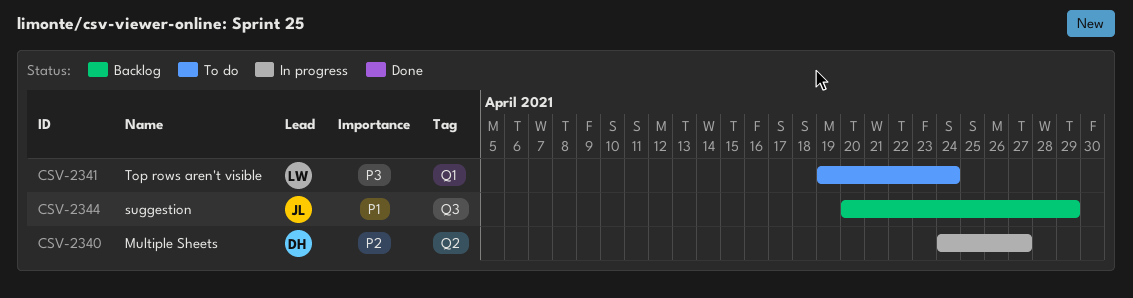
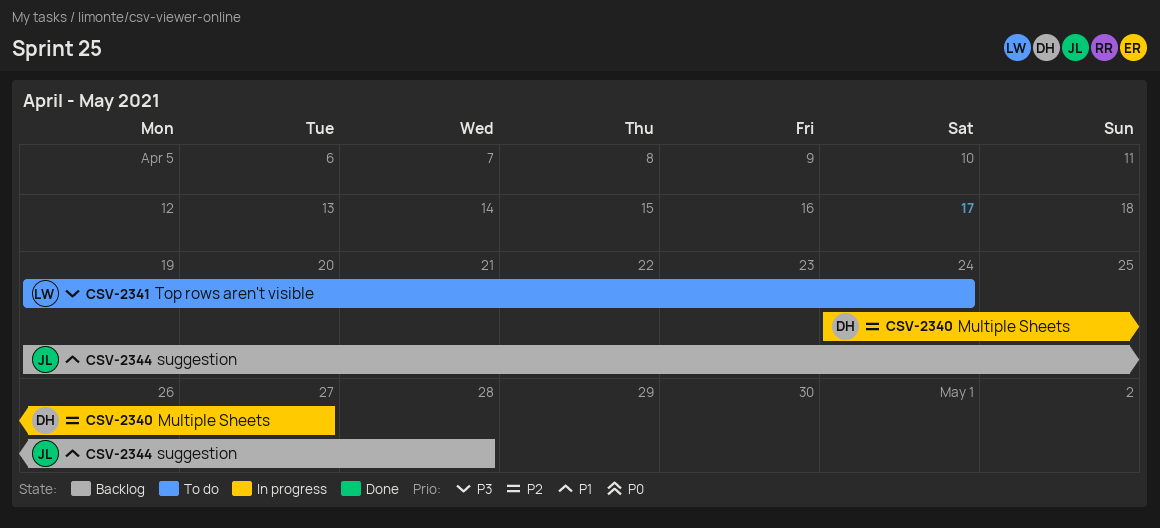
CSV-2344, start: Apr 20 -> Apr 19
CSV-2344, due: Apr 29 -> Apr 28

